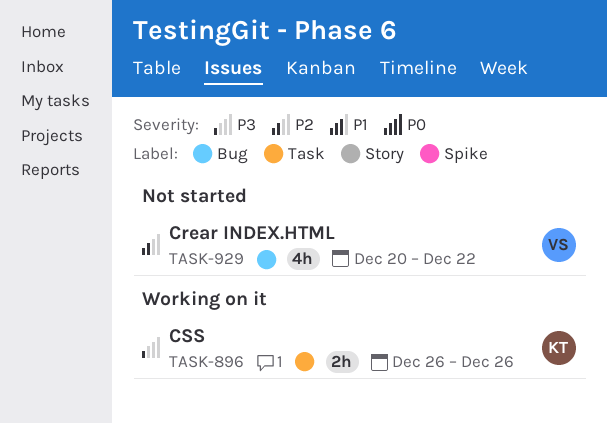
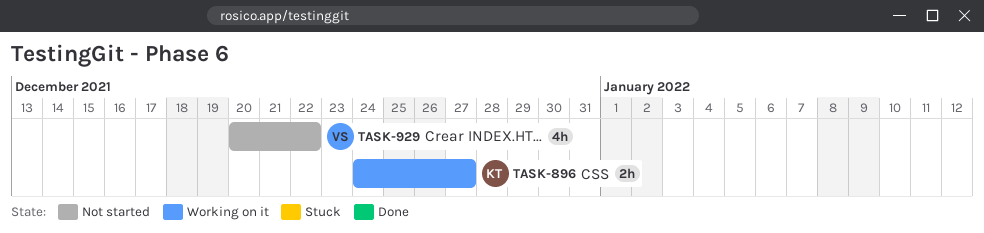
TASK-896, start: Dec 26 -> Dec 24
TASK-896, due: Dec 26 -> Dec 27

